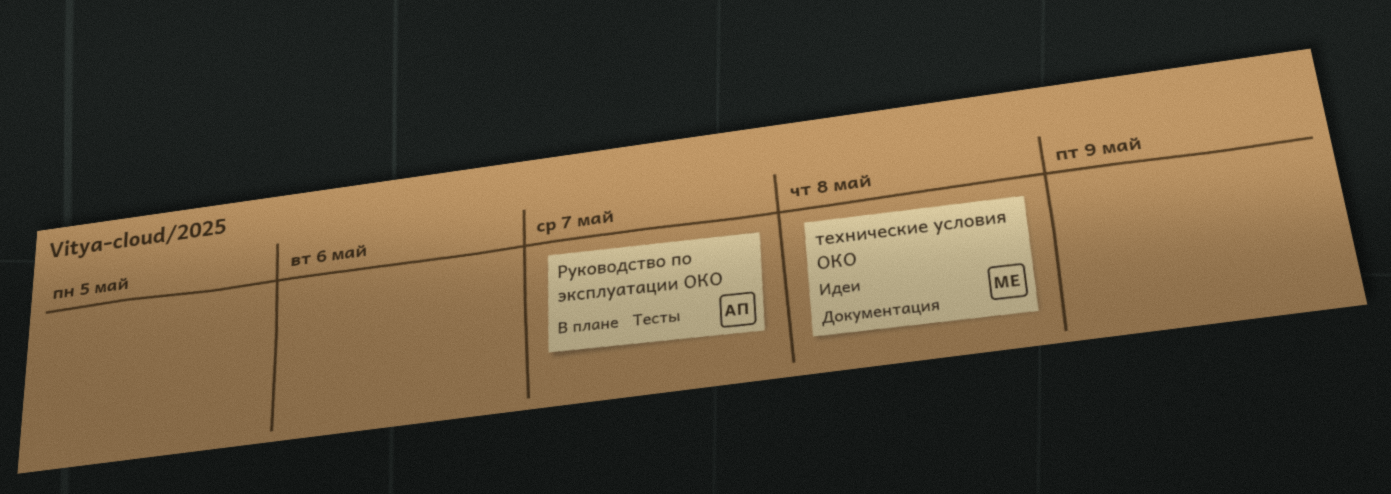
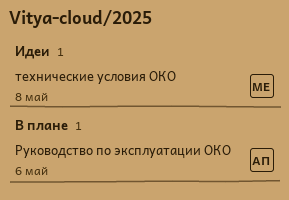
Руководство по эксплуатации ОКО, due: May 7 -> May 6

